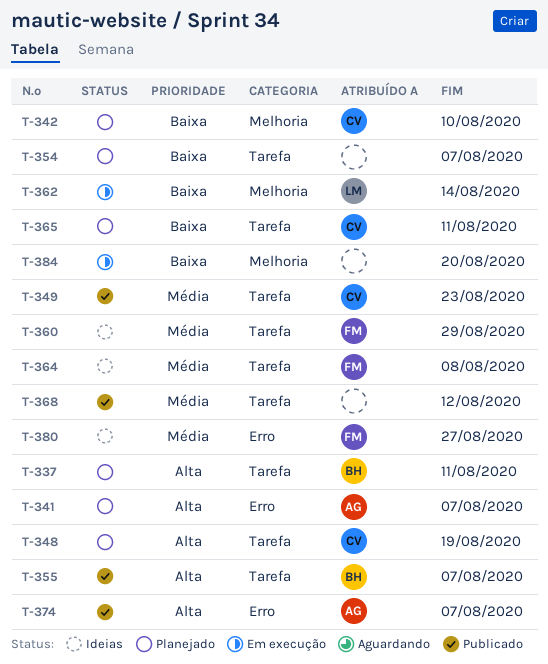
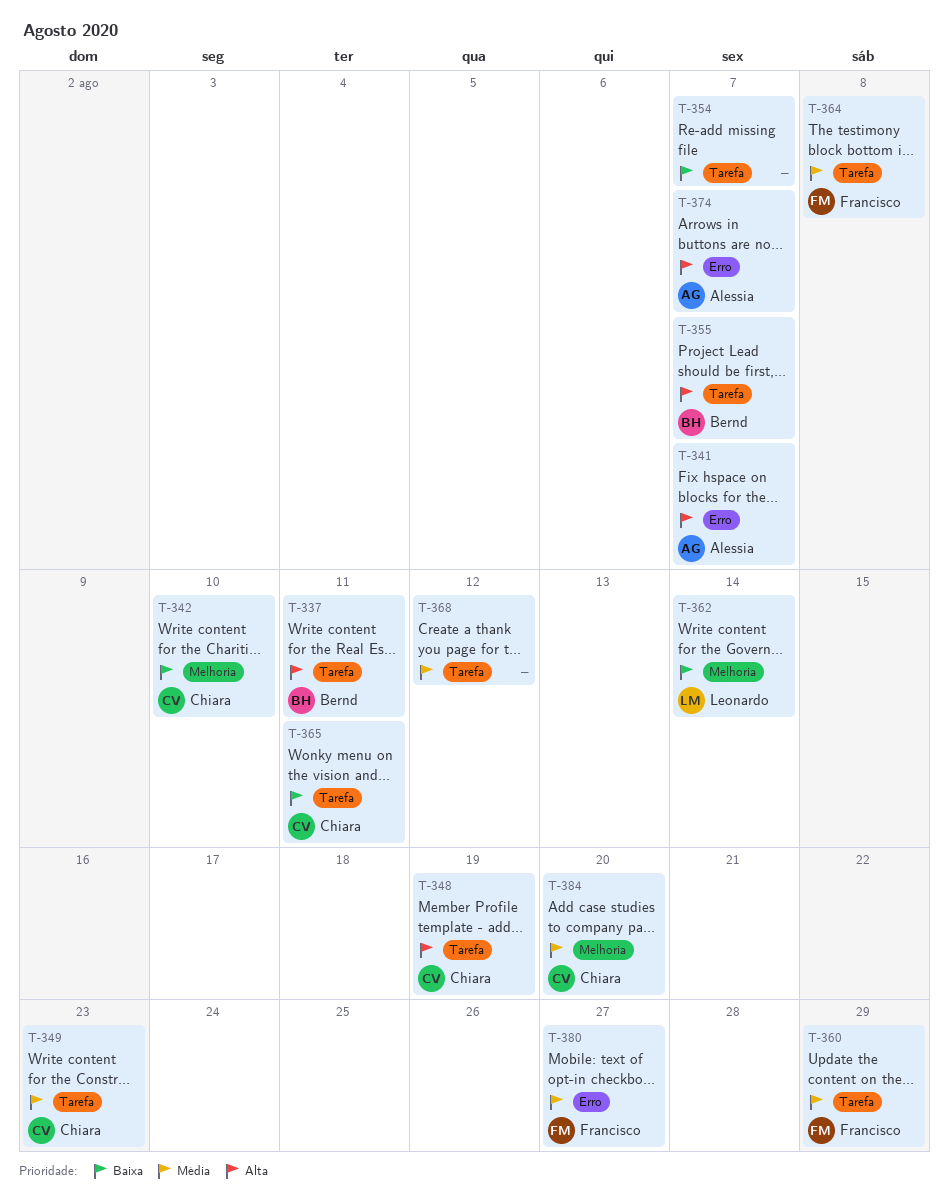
T-384, owner: none -> Chiara
T-384, priority: Baixa -> Média

